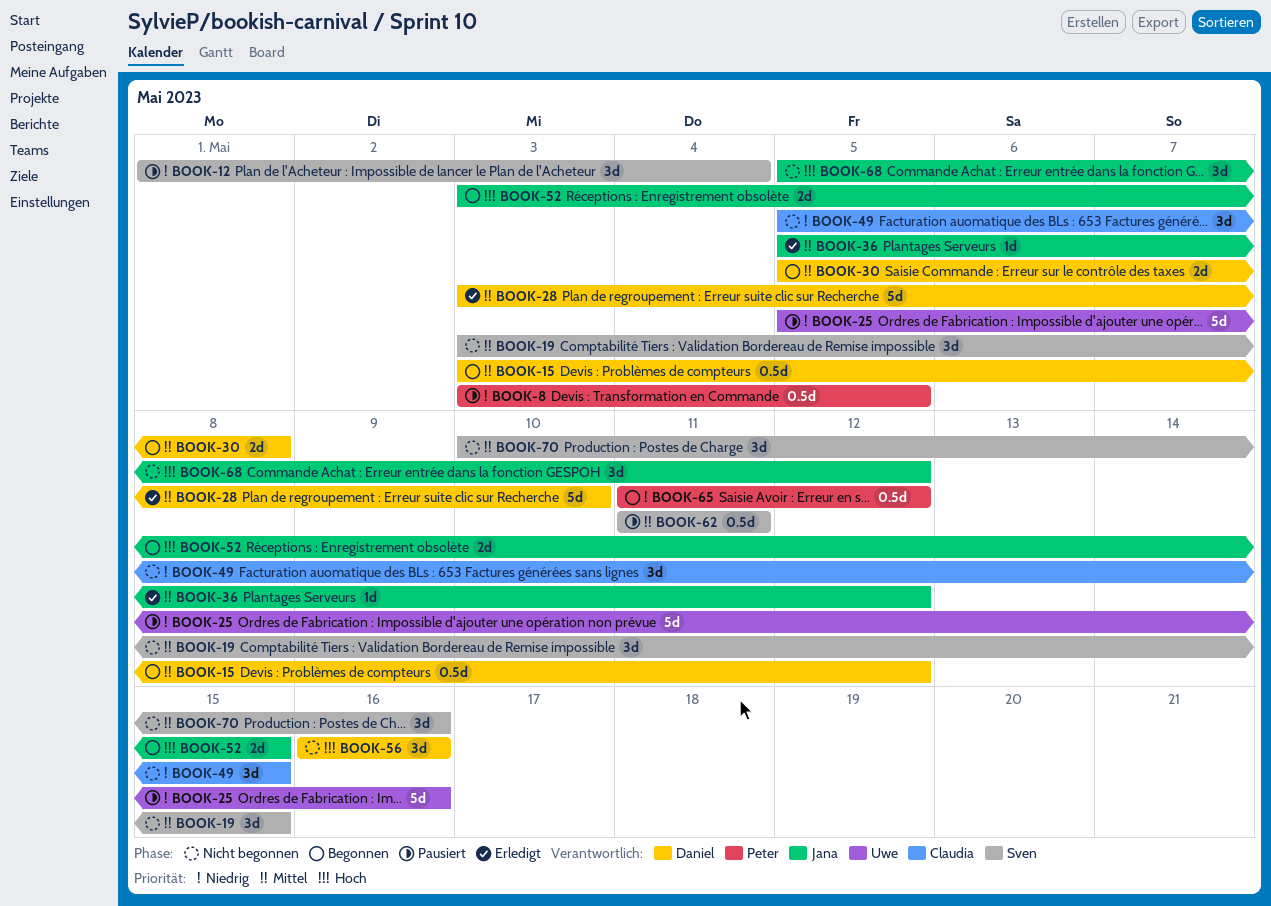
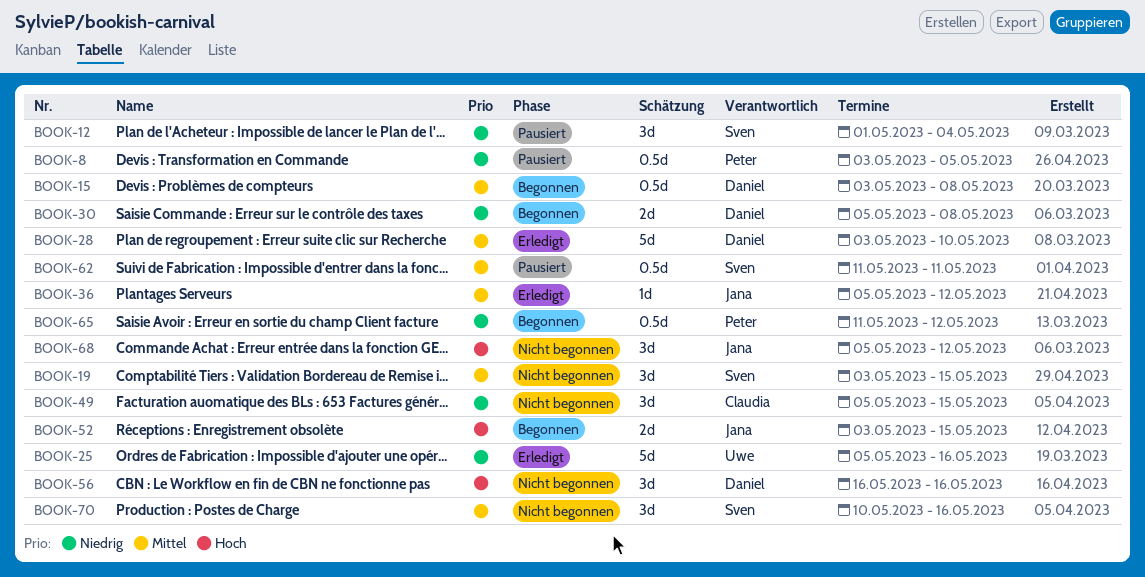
BOOK-15, due: May 12 -> May 8
BOOK-25, status: Pausiert -> Erledigt
BOOK-30, priority: Mittel -> Niedrig

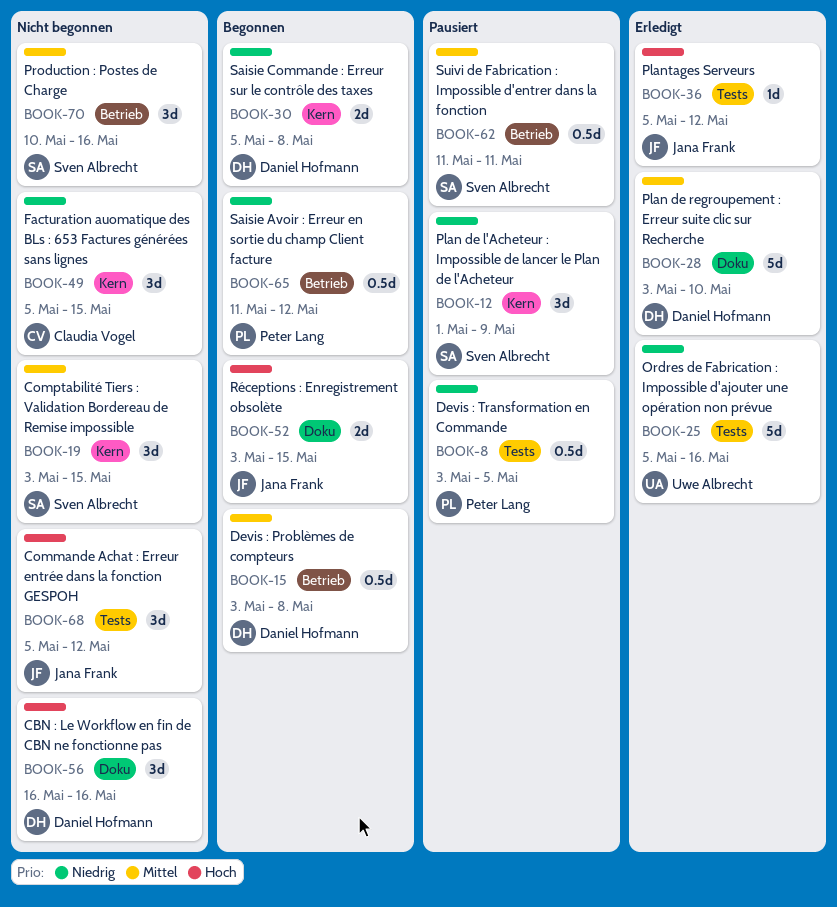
BOOK-12, due: May 4 -> May 9
BOOK-36, priority: Mittel -> Hoch

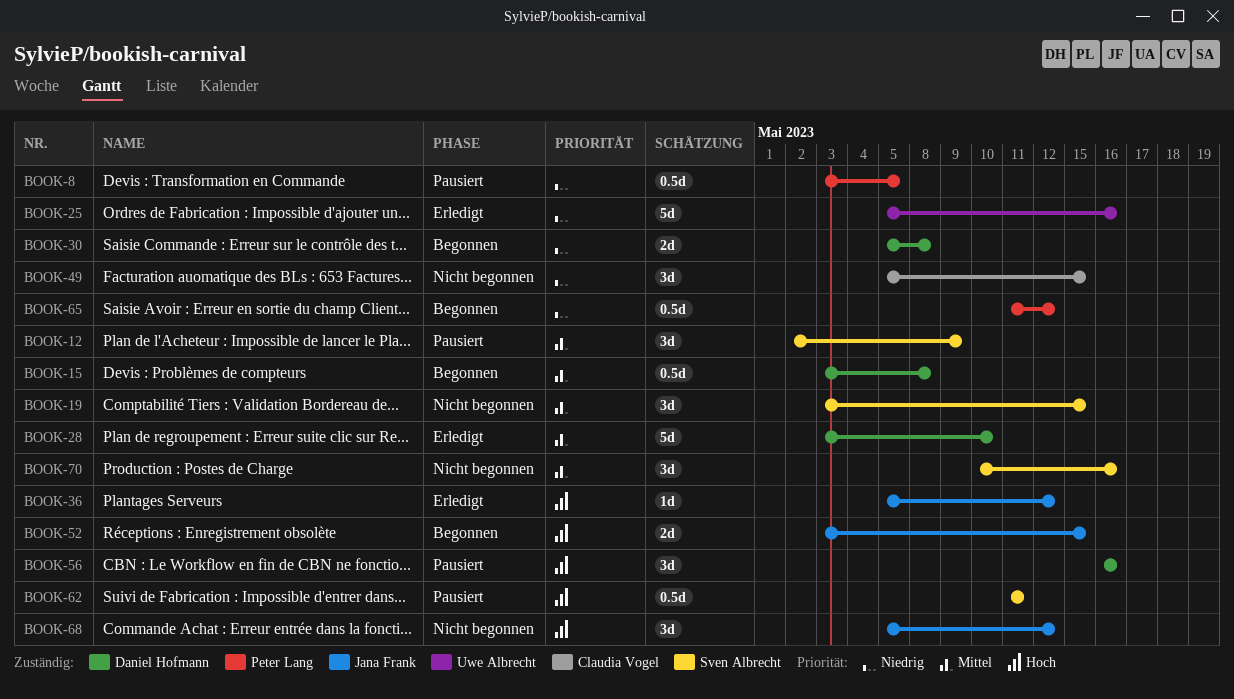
BOOK-12, priority: Niedrig -> Mittel
BOOK-12, start: May 1 -> May 2
BOOK-56, status: Nicht begonnen -> Pausiert
BOOK-62, priority: Mittel -> Hoch

